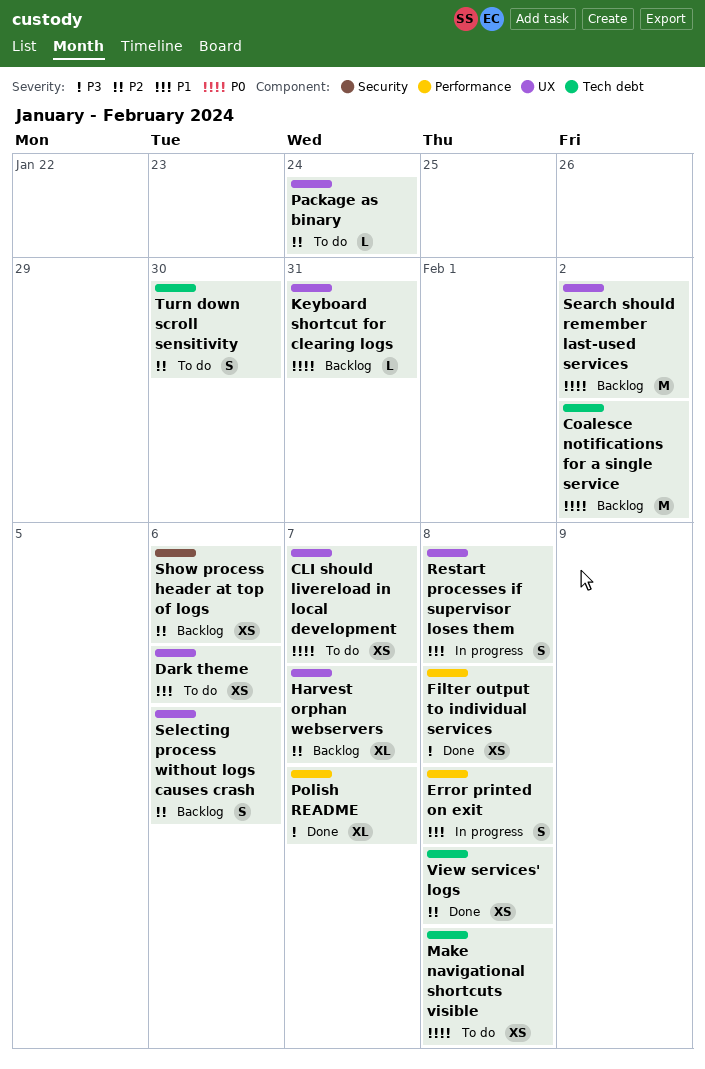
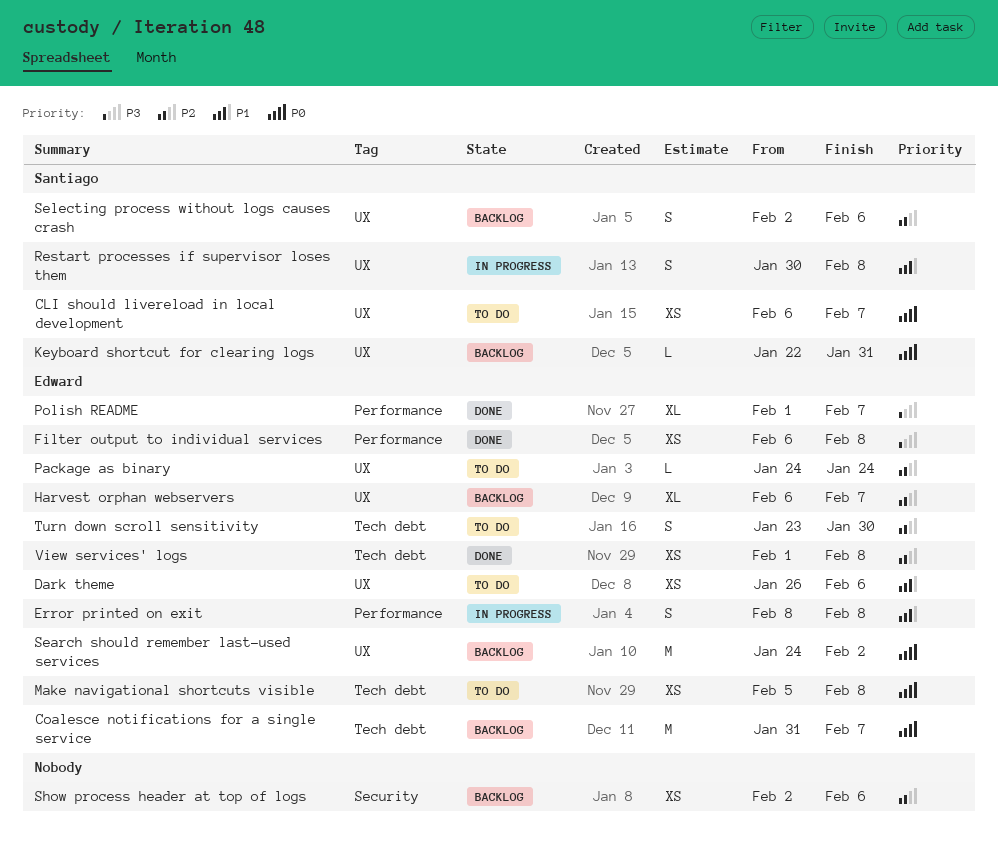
Coalesce notifications for a single service, due: Feb 2 -> Feb 7

